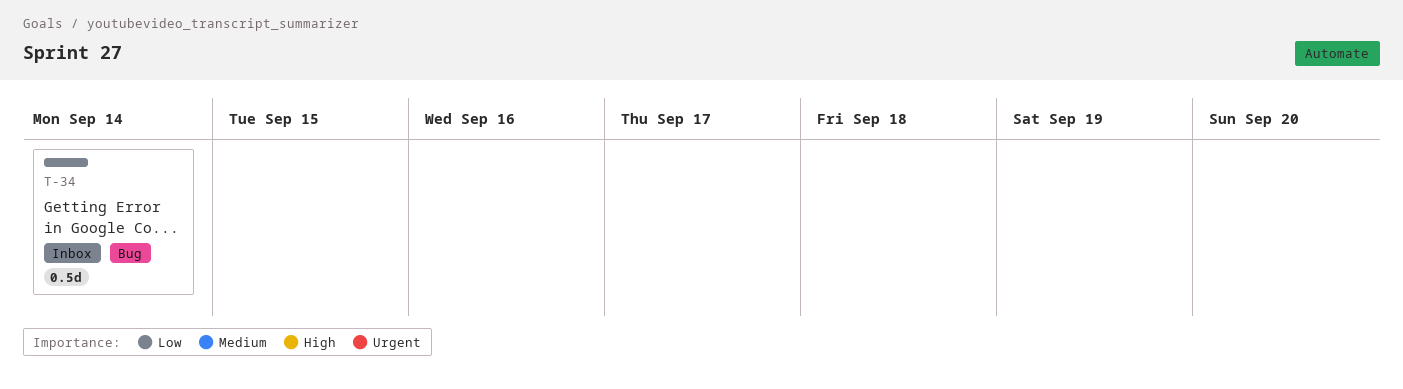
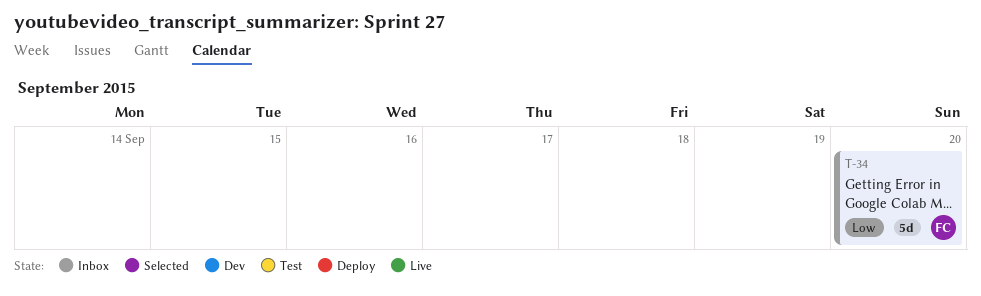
T-34, estimate: 0.5d -> 5d
T-34, due: Sep 14 -> Sep 20

